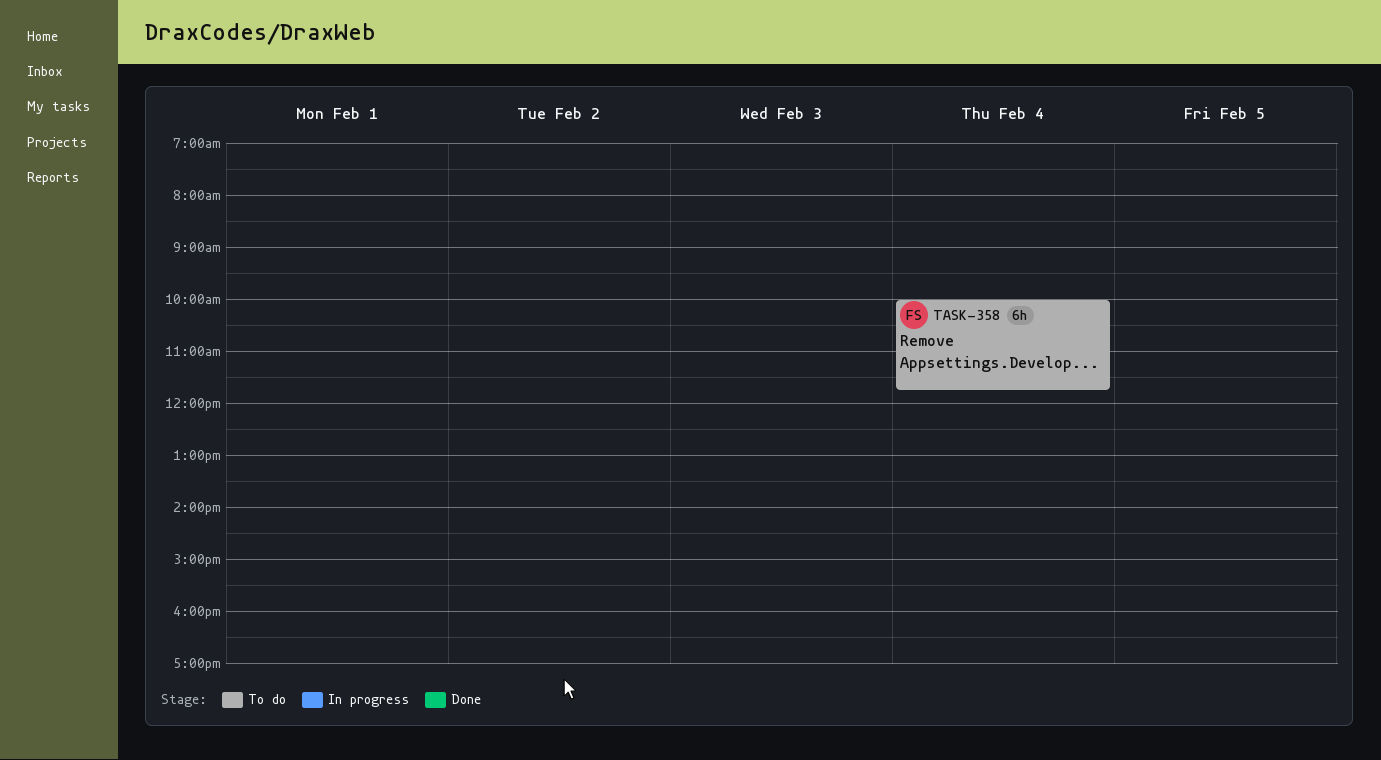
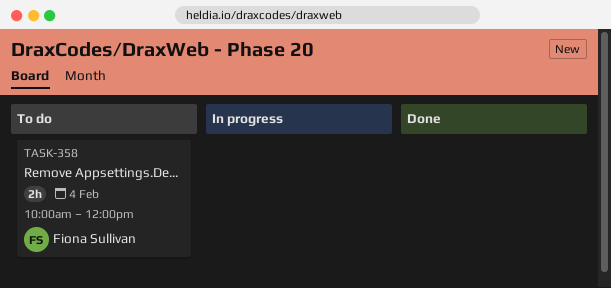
TASK-358, estimate: 6h -> 2h
TASK-358, ends: 11:45 -> 12:00

